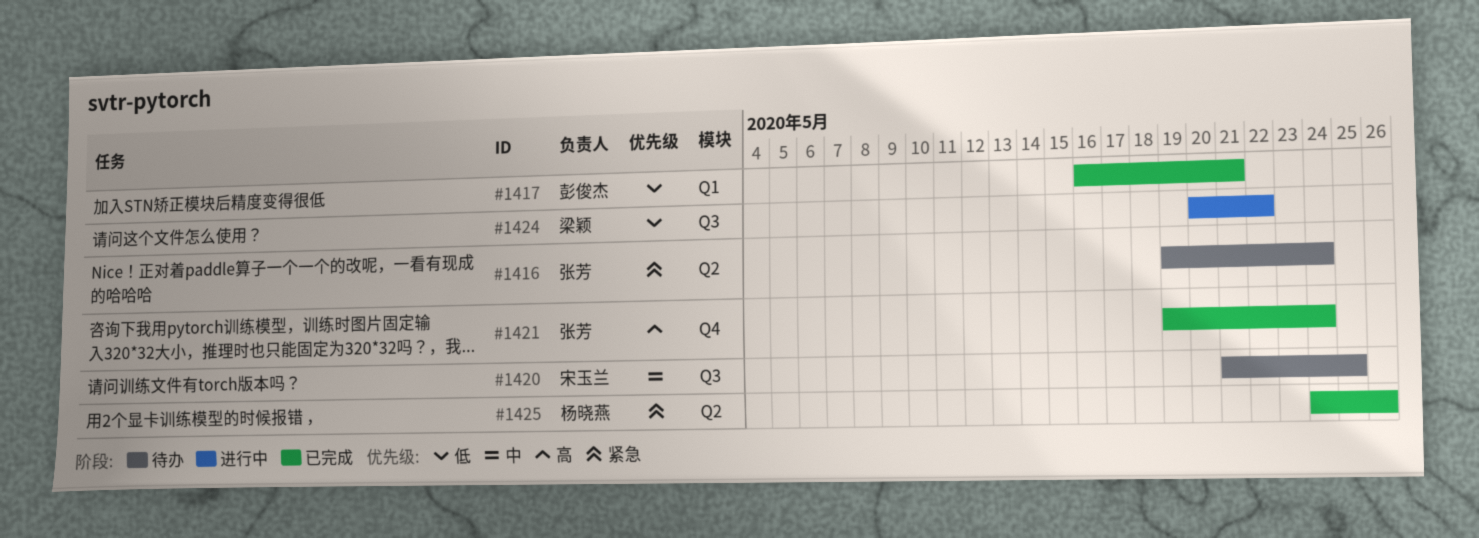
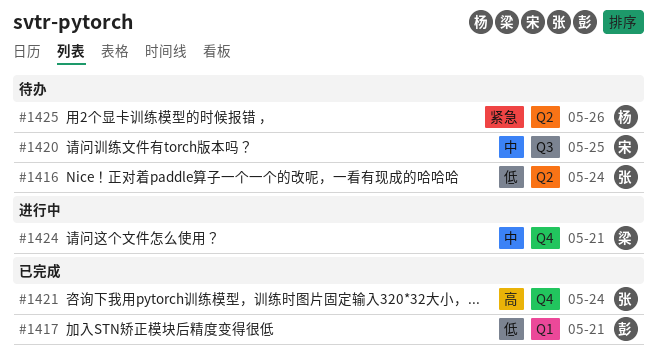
#1416, priority: 紧急 -> 低
#1424, priority: 低 -> 中
#1424, label: Q3 -> Q4
#1424, due: May 22 -> May 21
#1425, status: 已完成 -> 待办

